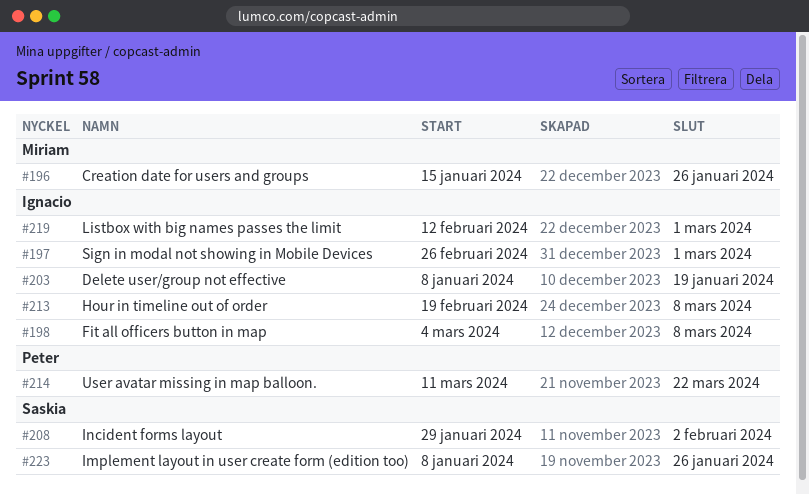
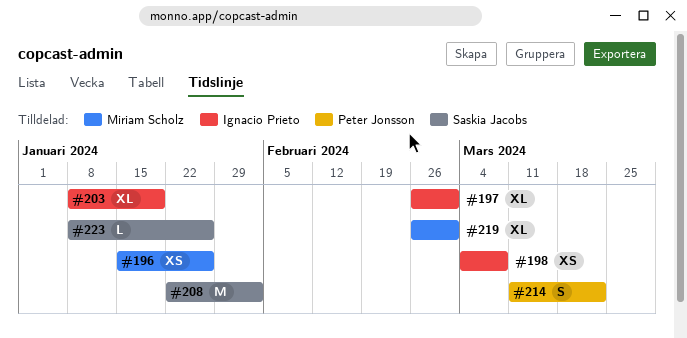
#208, start: Jan 29 -> Jan 22
#213: present -> none
#219, owner: Ignacio Prieto -> Miriam Scholz
#219, start: Feb 12 -> Feb 26

